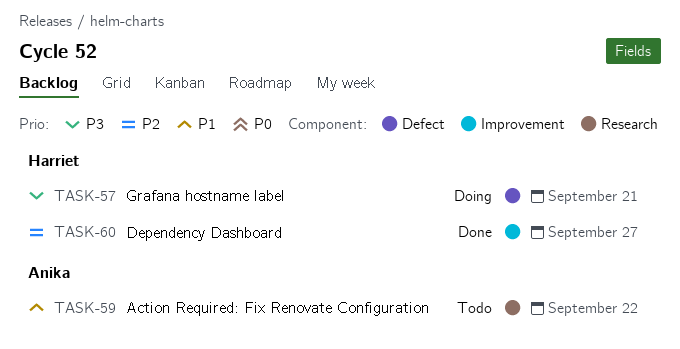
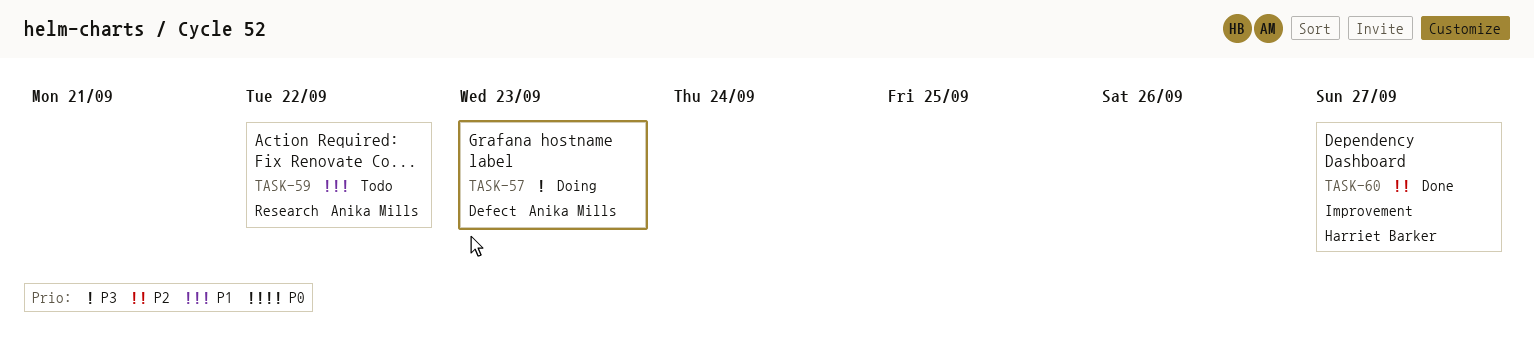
TASK-57, owner: Harriet Barker -> Anika Mills
TASK-57, due: Sep 21 -> Sep 23

